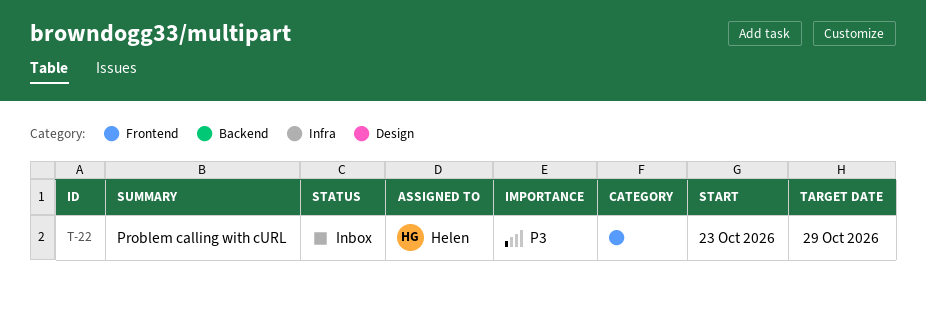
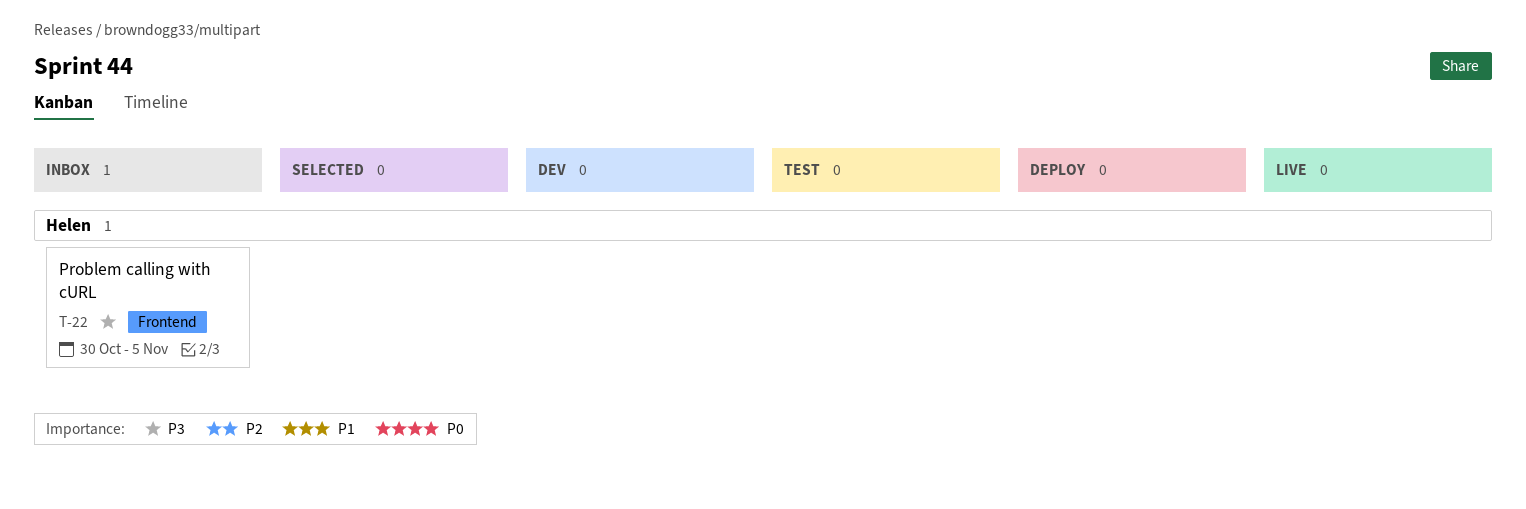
T-22, start: Oct 23 -> Oct 30
T-22, due: Oct 29 -> Nov 5

